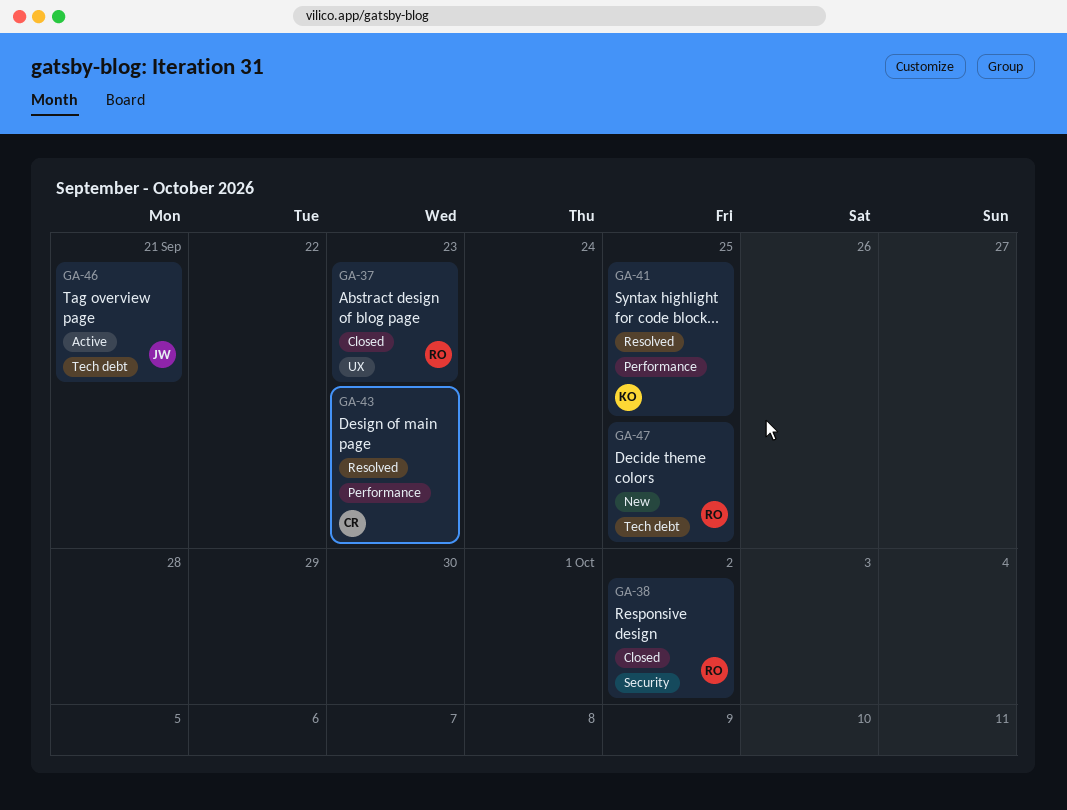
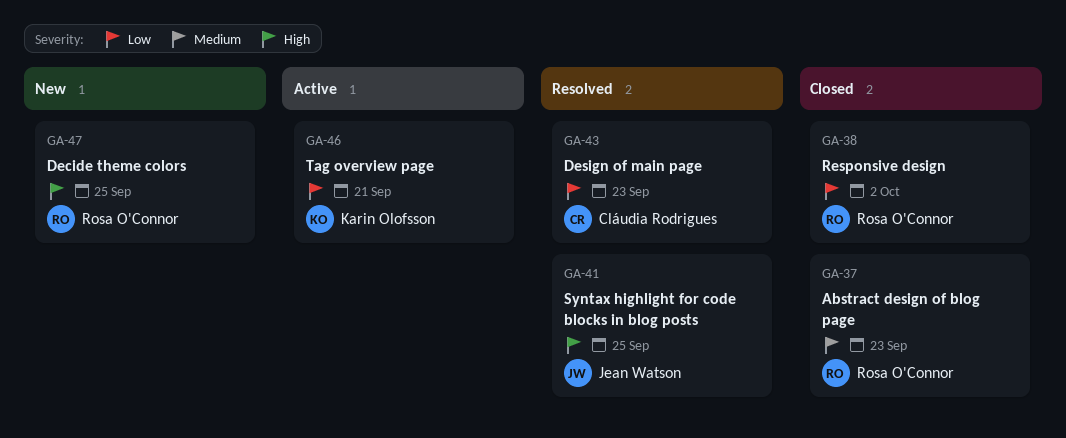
GA-41, owner: Karin Olofsson -> Jean Watson
GA-46, owner: Jean Watson -> Karin Olofsson

